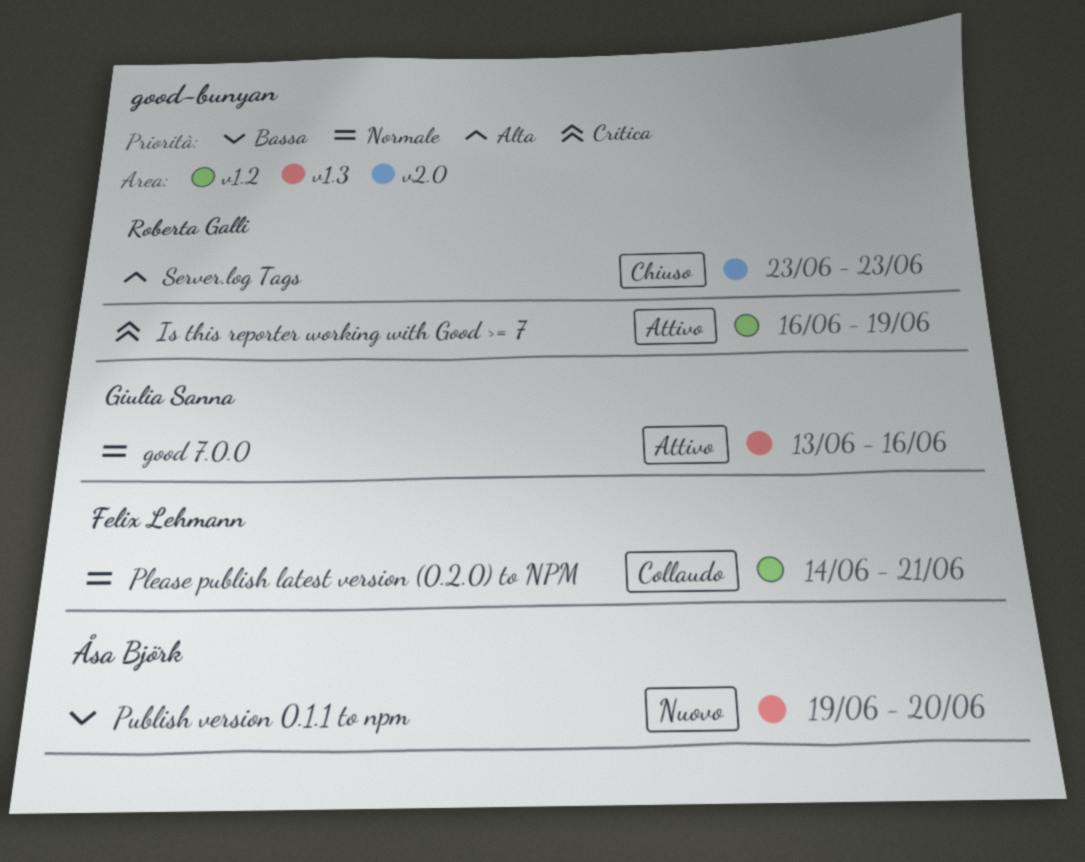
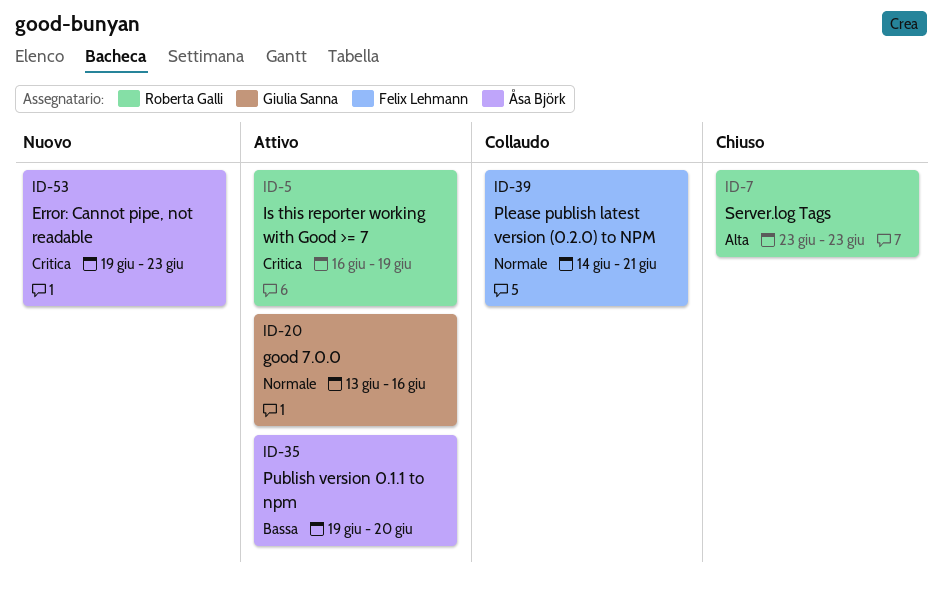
Error: Cannot pipe, not readable: none -> present
Publish version 0.1.1 to npm, status: Nuovo -> Attivo

